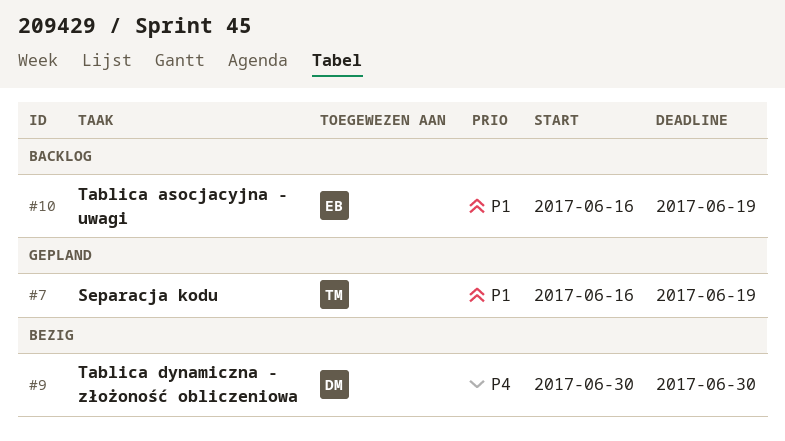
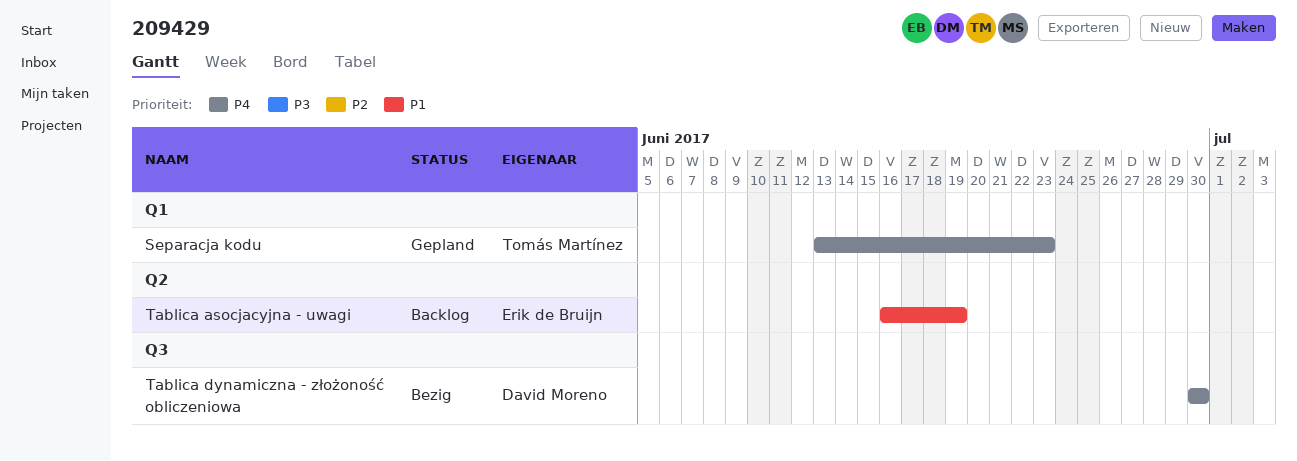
Separacja kodu, priority: P1 -> P4
Separacja kodu, start: Jun 16 -> Jun 13
Separacja kodu, due: Jun 19 -> Jun 23

